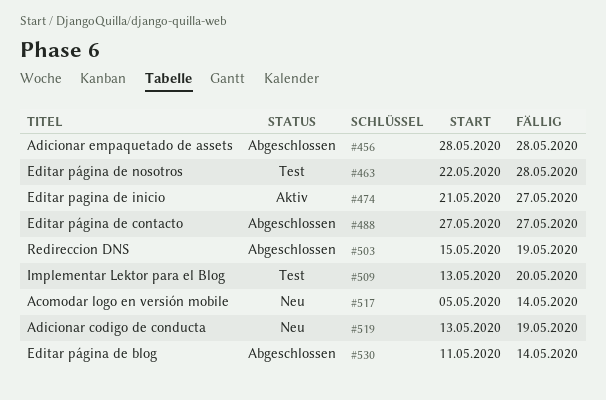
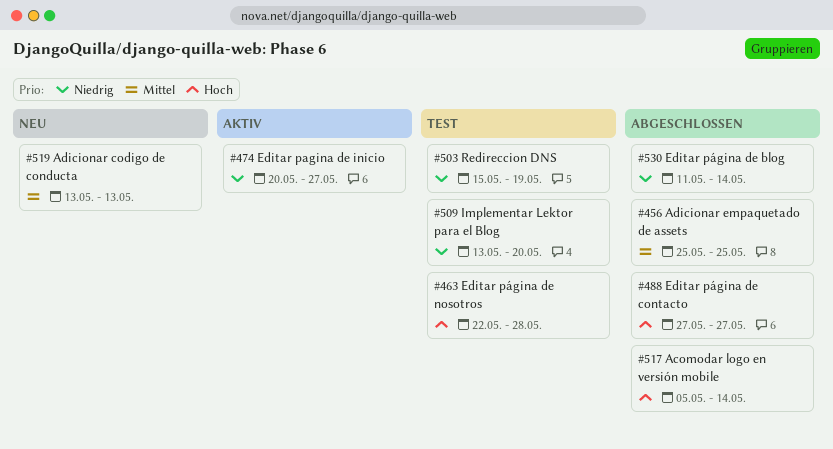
#456, start: May 28 -> May 25
#456, due: May 28 -> May 25
#474, start: May 21 -> May 20
#503, status: Abgeschlossen -> Test
#517, status: Neu -> Abgeschlossen
#519, due: May 19 -> May 13

